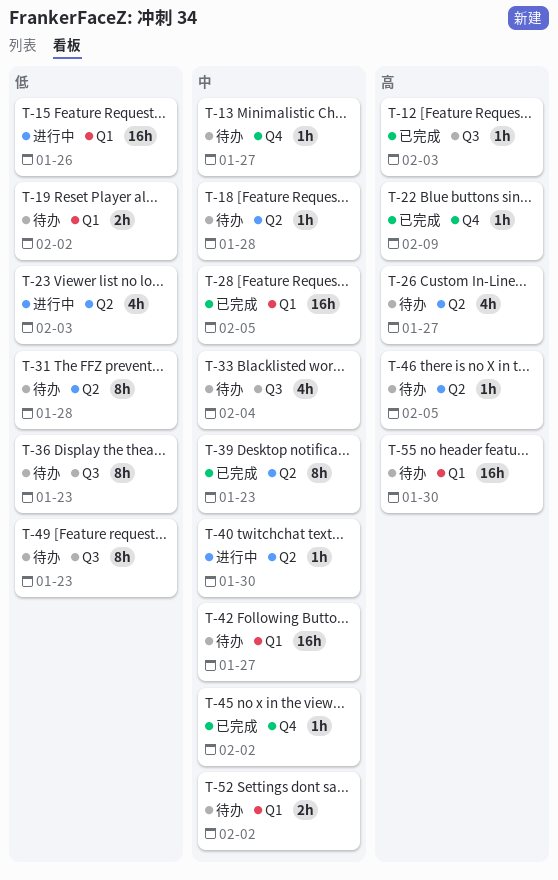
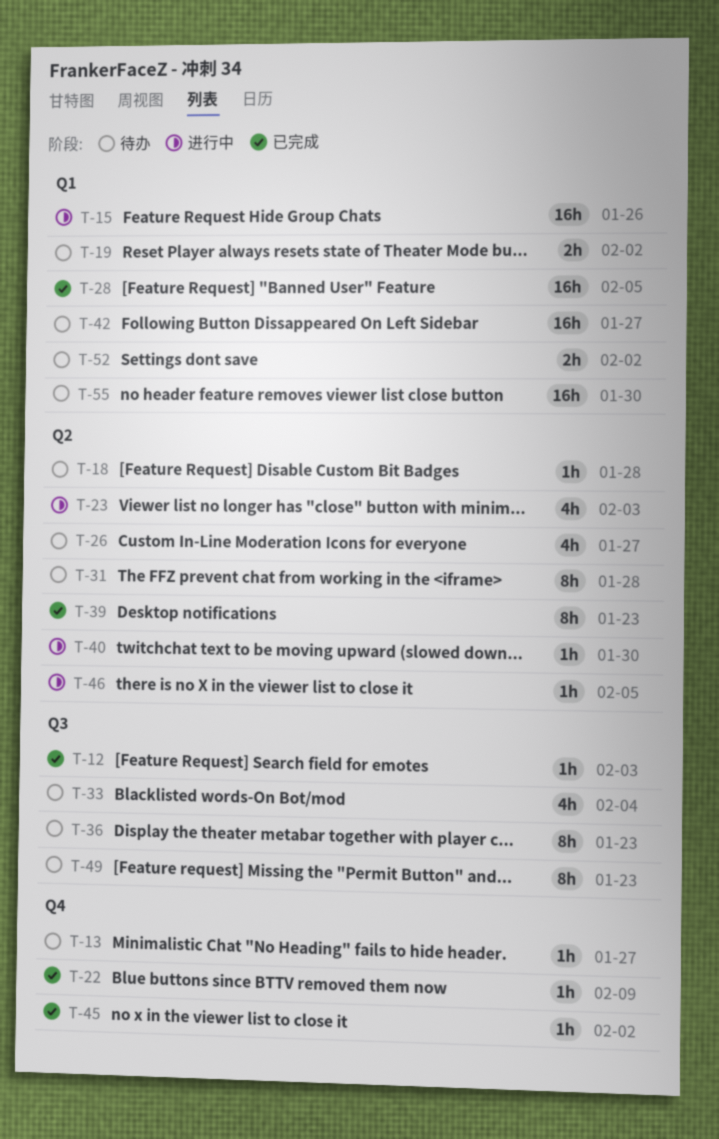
T-46, status: 待办 -> 进行中

